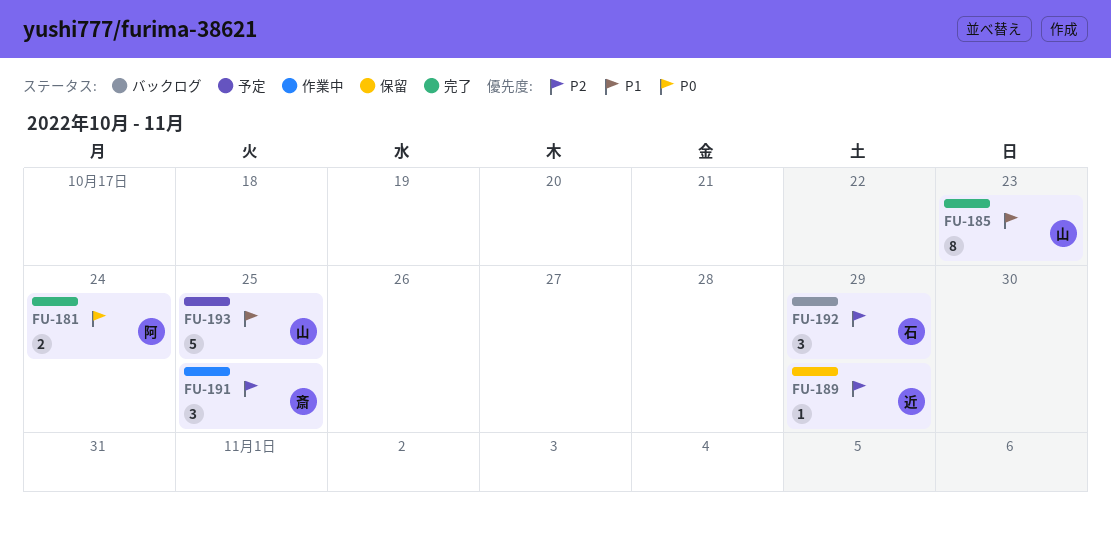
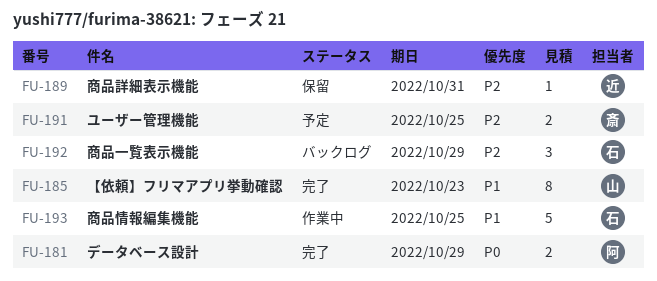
FU-181, due: Oct 24 -> Oct 29
FU-189, due: Oct 29 -> Oct 31
FU-191, status: 作業中 -> 予定
FU-191, estimate: 3 -> 2
FU-193, status: 予定 -> 作業中
FU-193, owner: 山 -> 石

